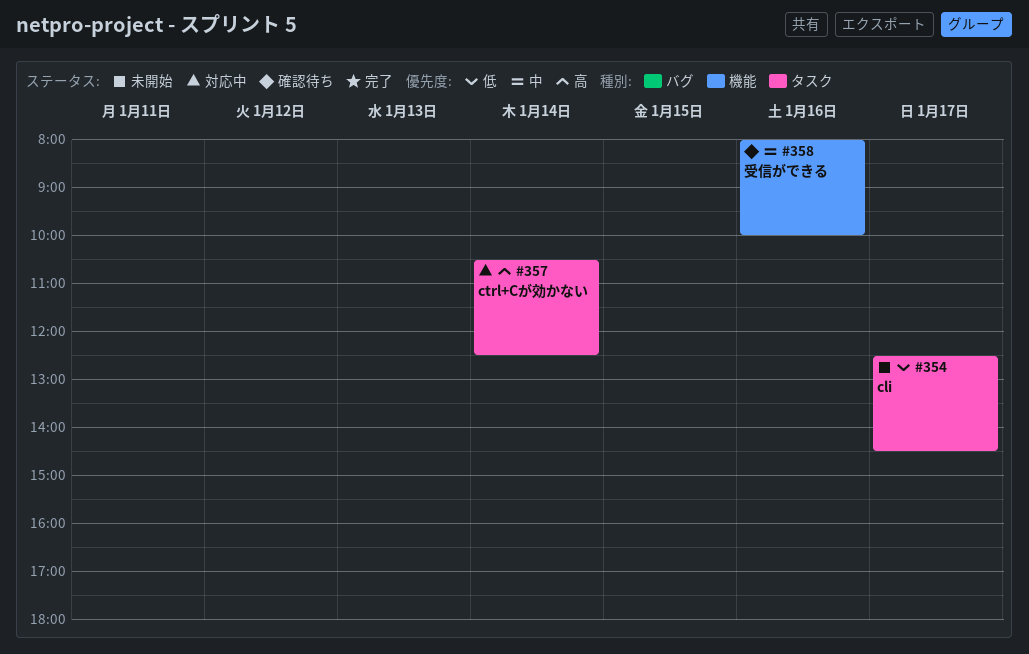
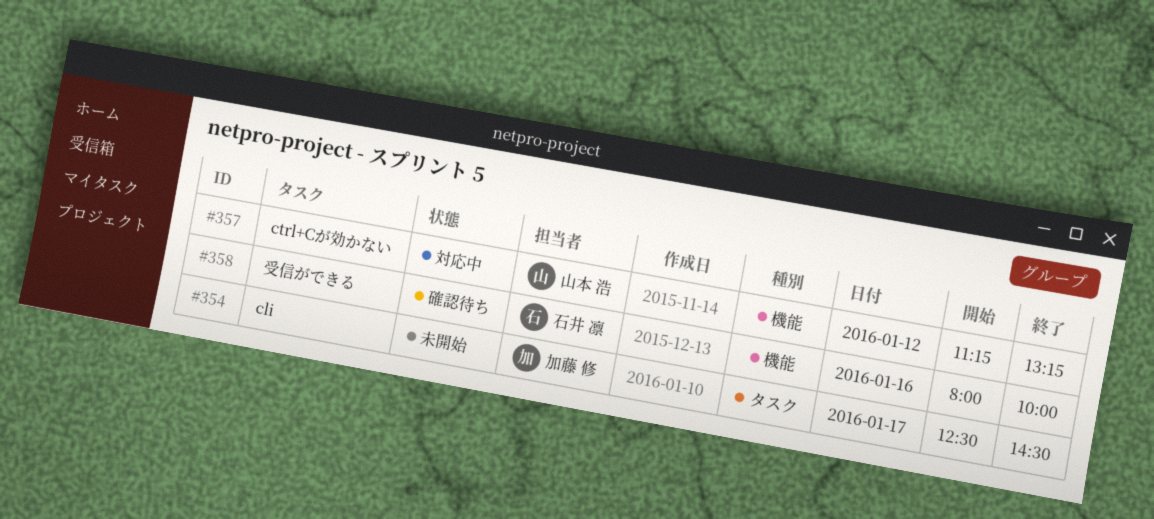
#357, label: タスク -> 機能
#357, day: Jan 14 -> Jan 12
#357, begins: 10:30 -> 11:15
#357, ends: 12:30 -> 13:15

